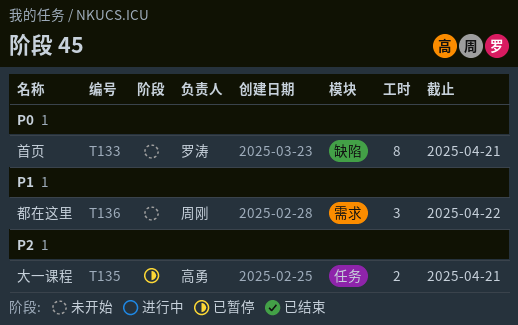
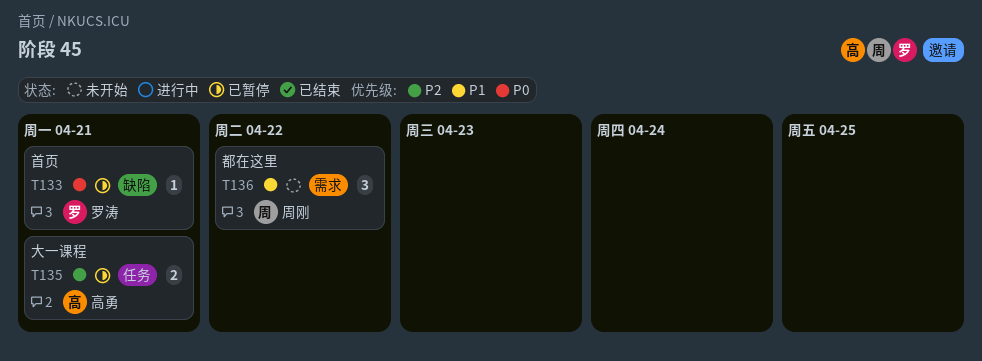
T133, status: 未开始 -> 已暂停
T133, estimate: 8 -> 1

